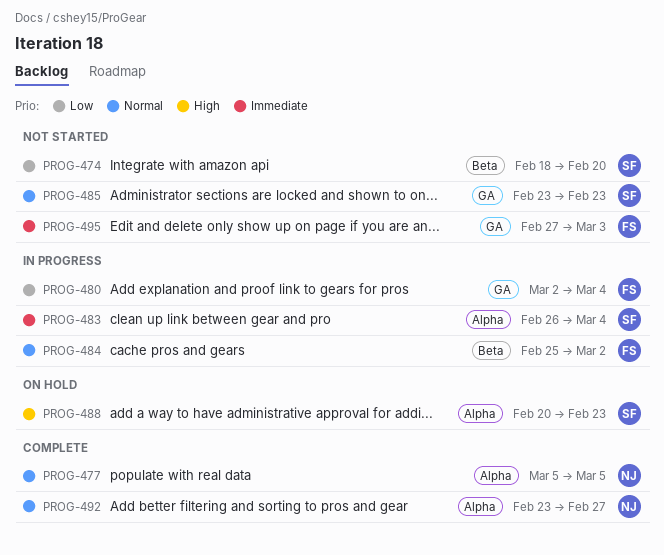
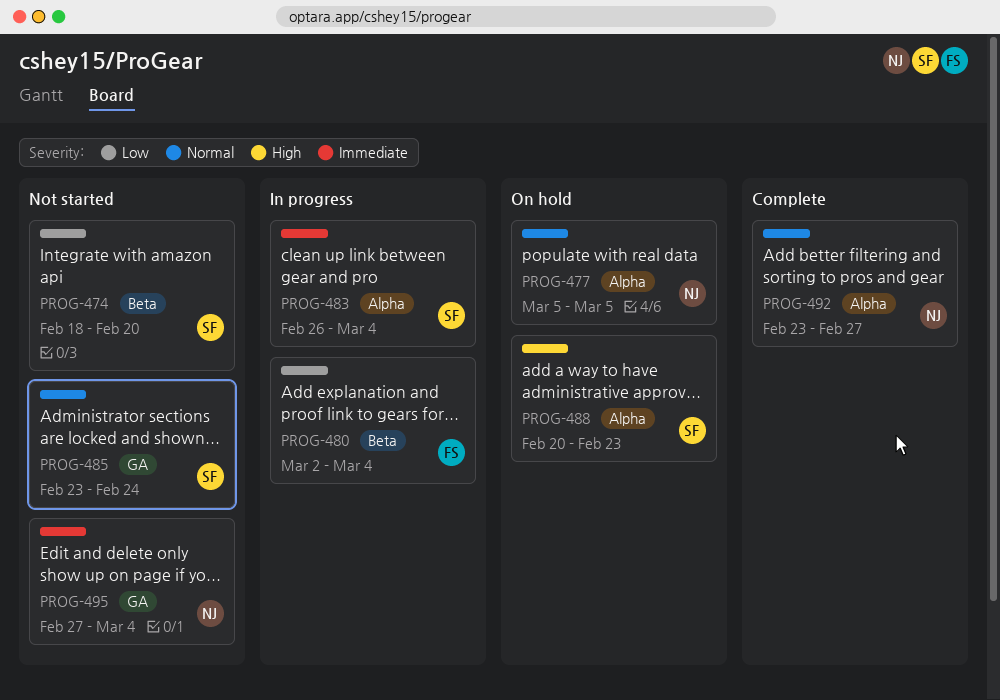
PROG-477, status: Complete -> On hold
PROG-480, label: GA -> Beta
PROG-484: present -> none
PROG-485, due: Feb 23 -> Feb 24
PROG-495, owner: FS -> NJ
PROG-495, due: Mar 3 -> Mar 4

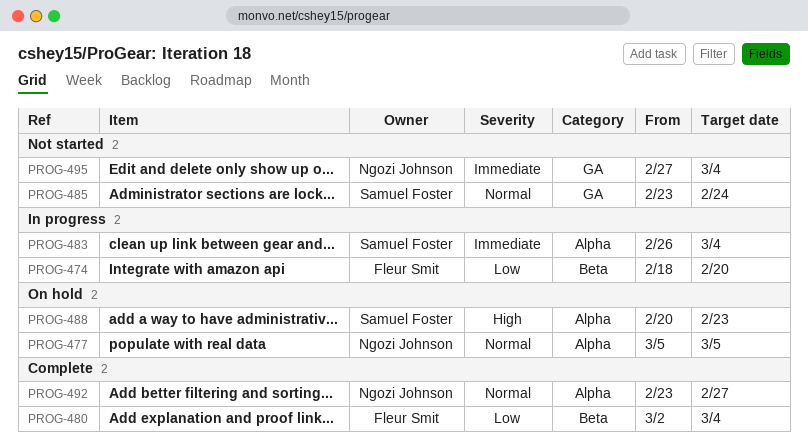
PROG-474, status: Not started -> In progress
PROG-474, owner: Samuel Foster -> Fleur Smit
PROG-480, status: In progress -> Complete

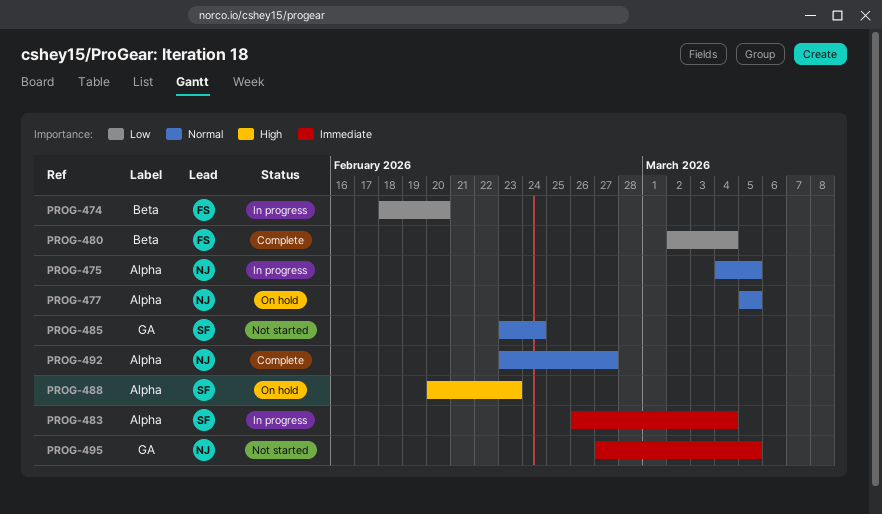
PROG-475: none -> present
PROG-495, due: Mar 4 -> Mar 5

